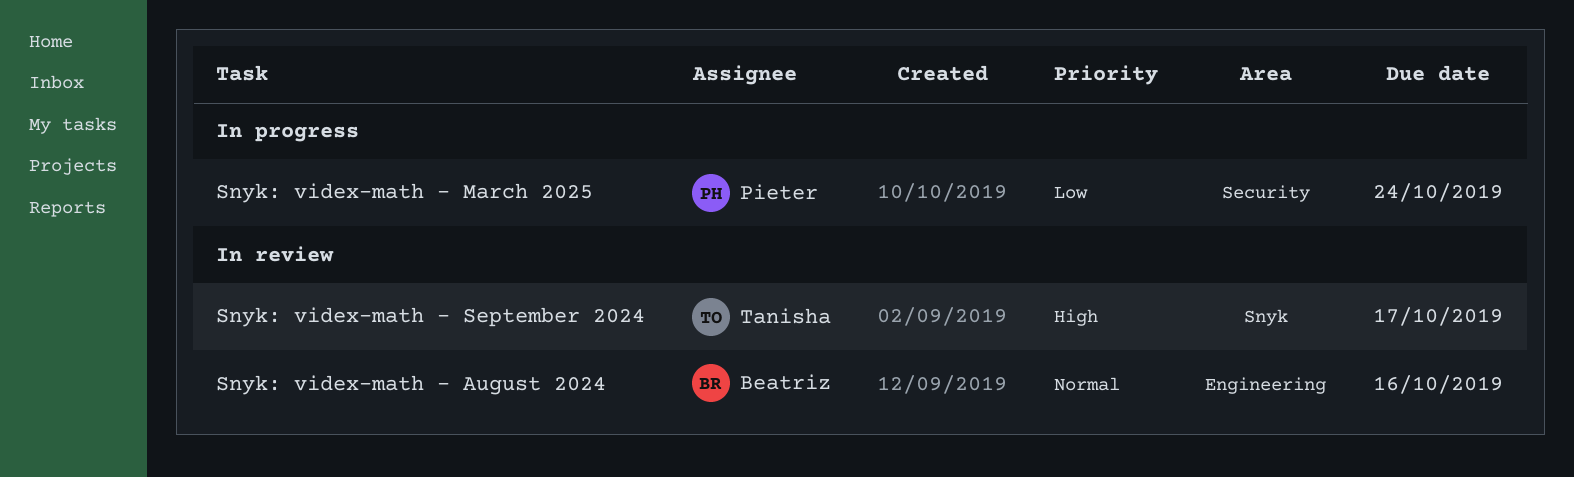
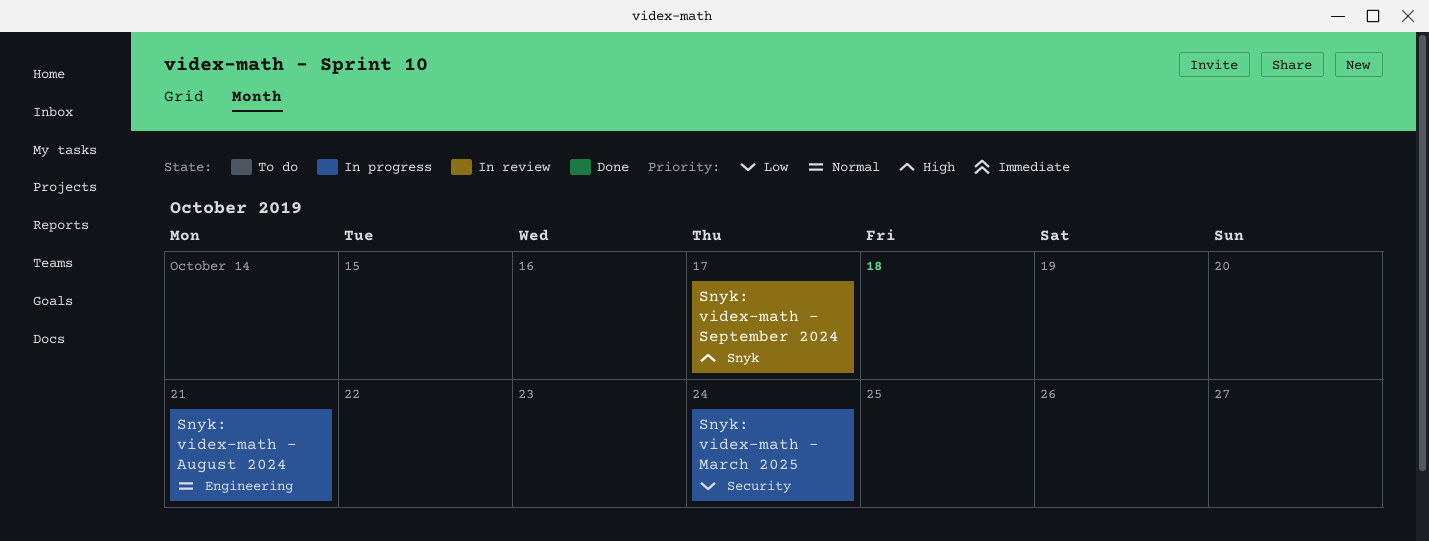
Snyk: videx-math - August 2024, status: In review -> In progress
Snyk: videx-math - August 2024, due: Oct 16 -> Oct 21

